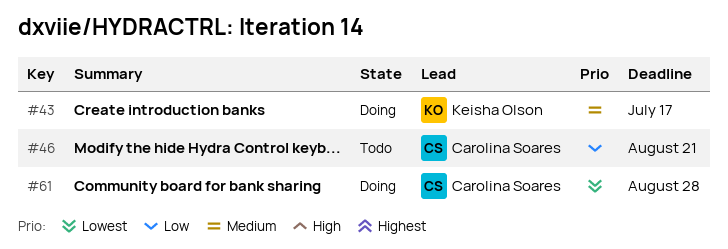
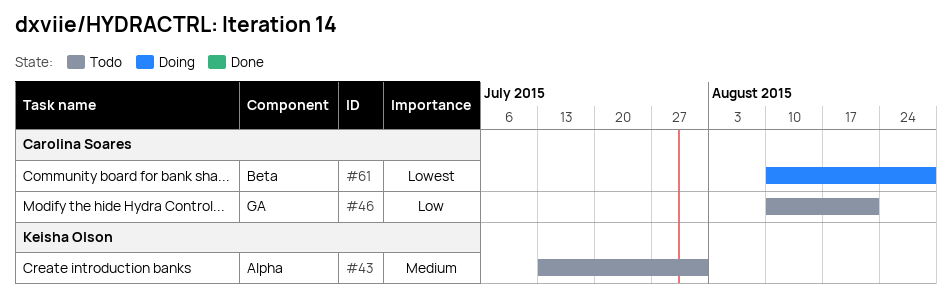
#43, status: Doing -> Todo
#43, due: Jul 17 -> Jul 31

